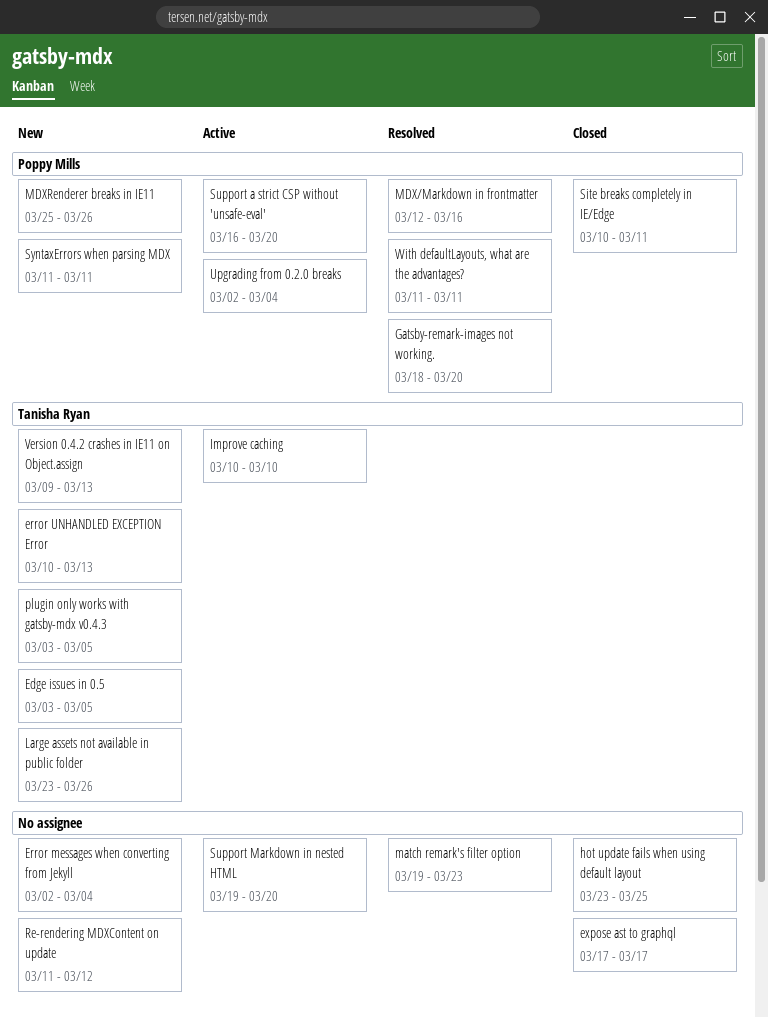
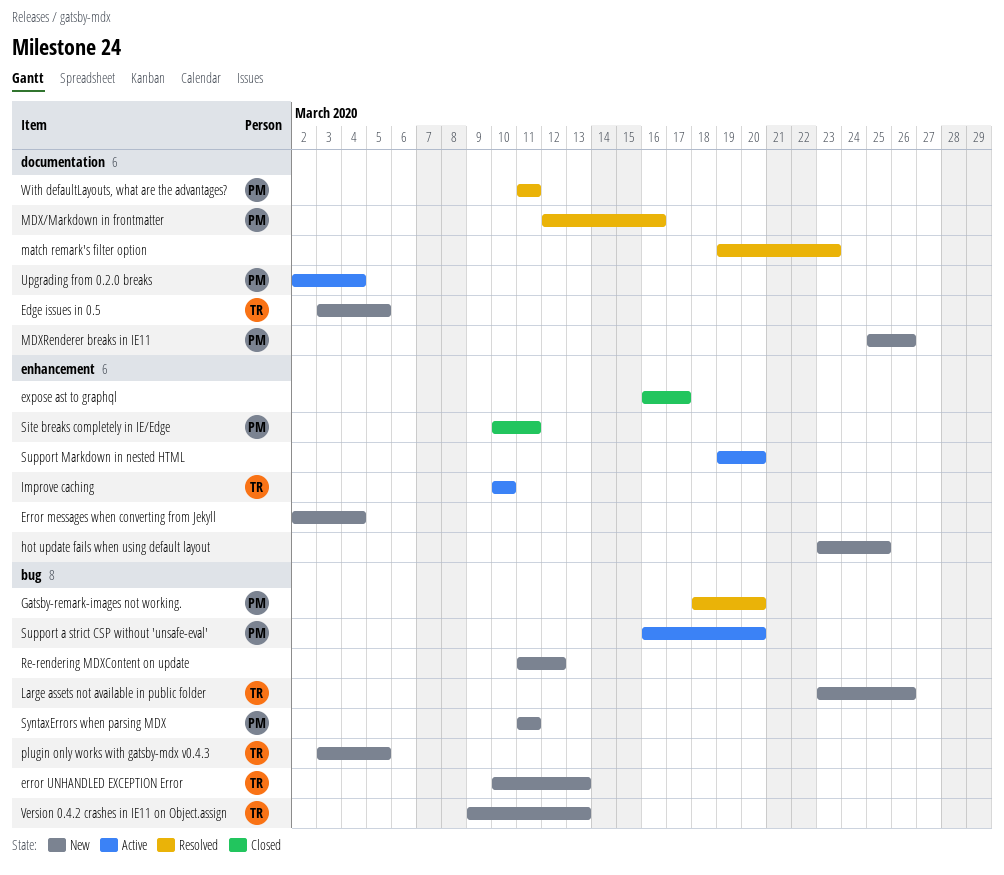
expose ast to graphql, start: Mar 17 -> Mar 16
hot update fails when using default layout, status: Closed -> New

